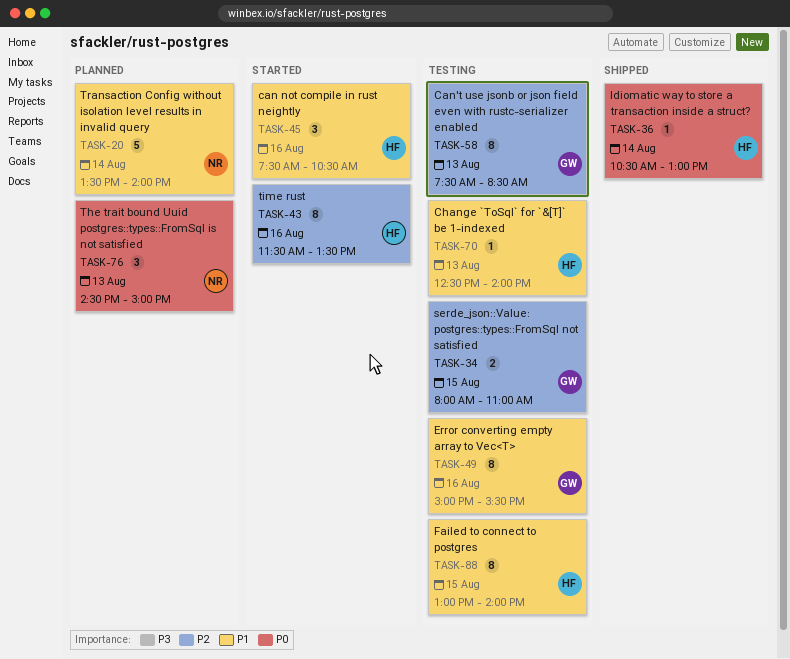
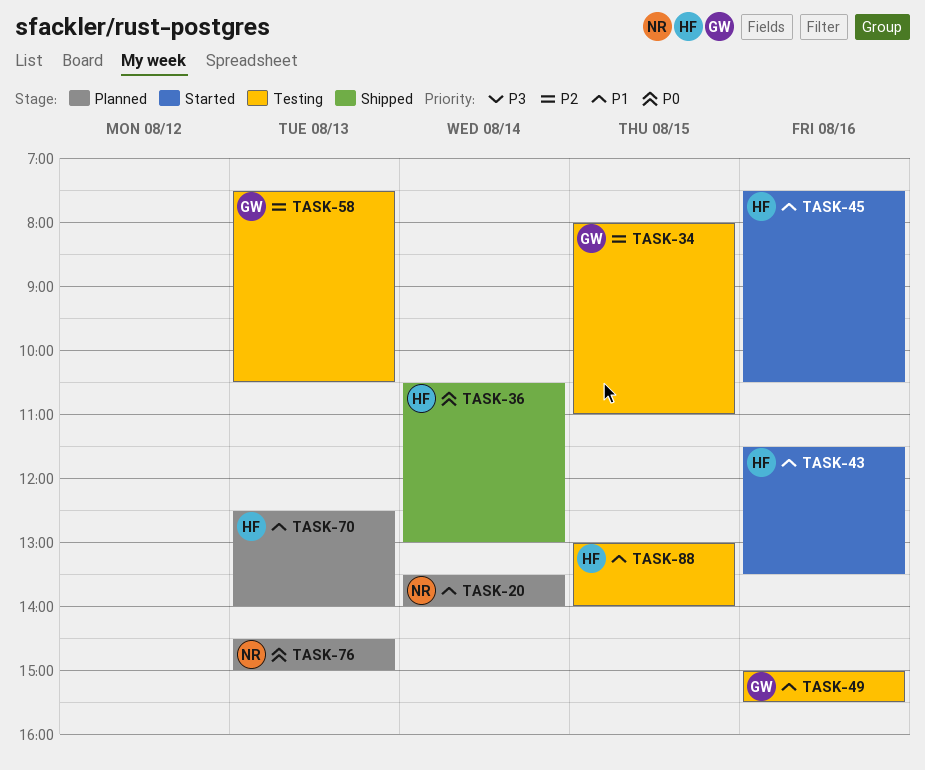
TASK-43, priority: P2 -> P1
TASK-58, ends: 08:30 -> 10:30
TASK-70, status: Testing -> Planned

